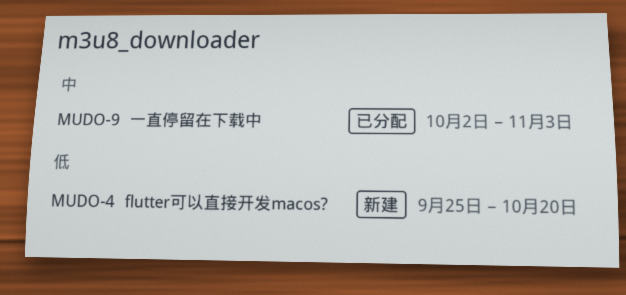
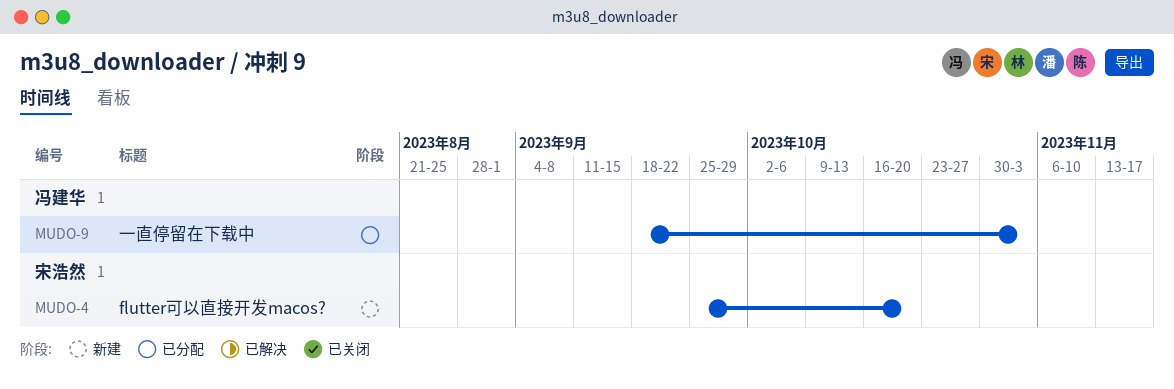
MUDO-9, start: Oct 2 -> Sep 18

